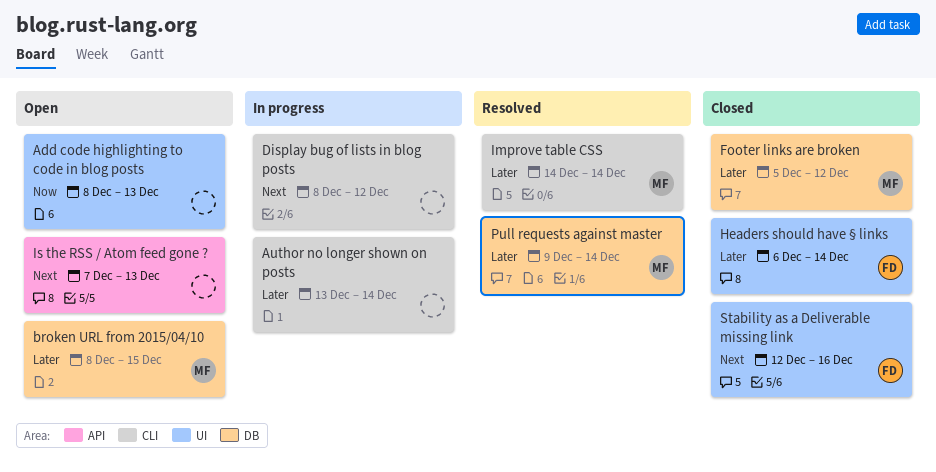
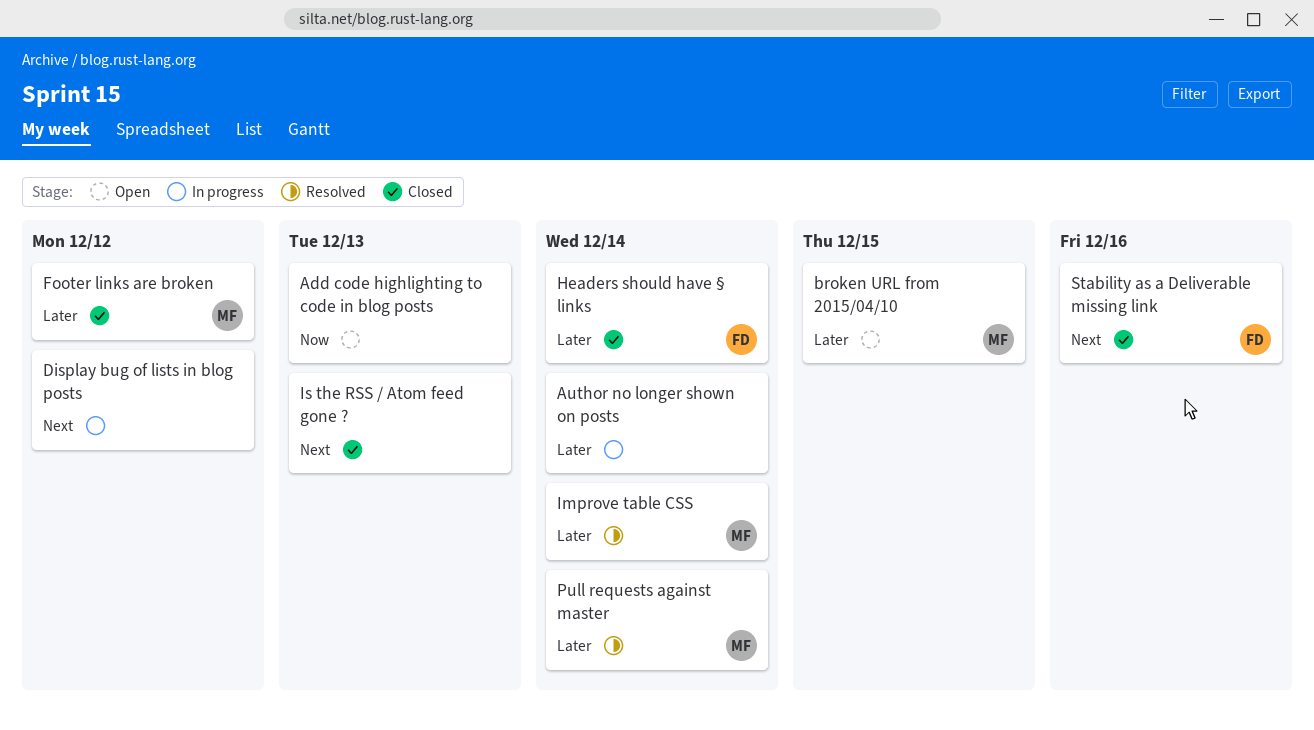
Is the RSS / Atom feed gone ?, status: Open -> Closed

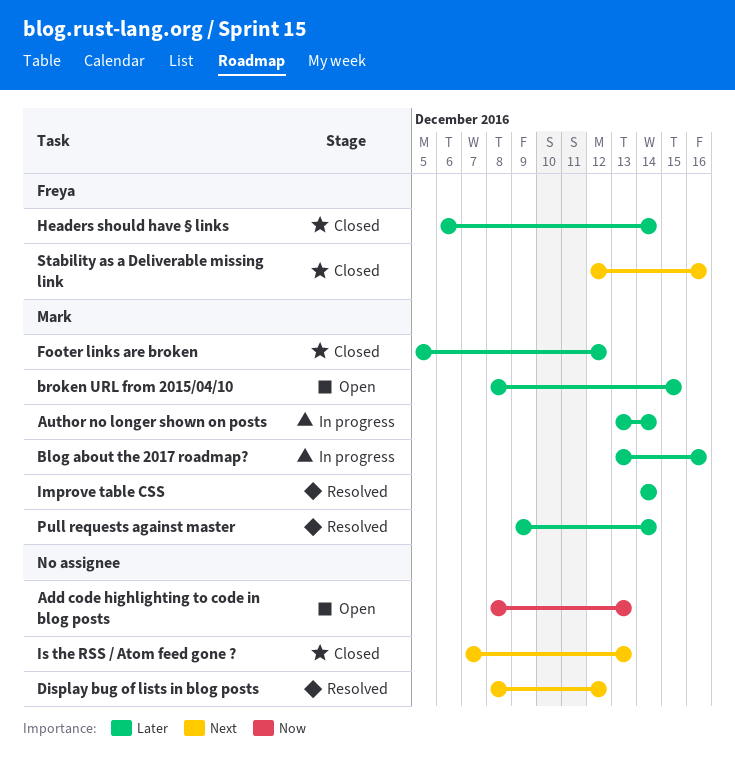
Author no longer shown on posts, owner: none -> Mark
Blog about the 2017 roadmap?: none -> present
Display bug of lists in blog posts, status: In progress -> Resolved

